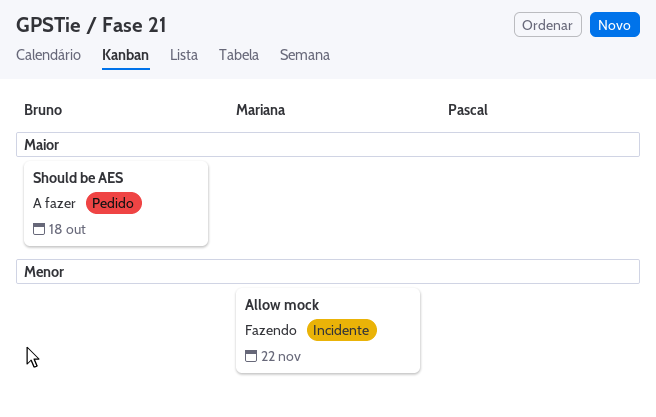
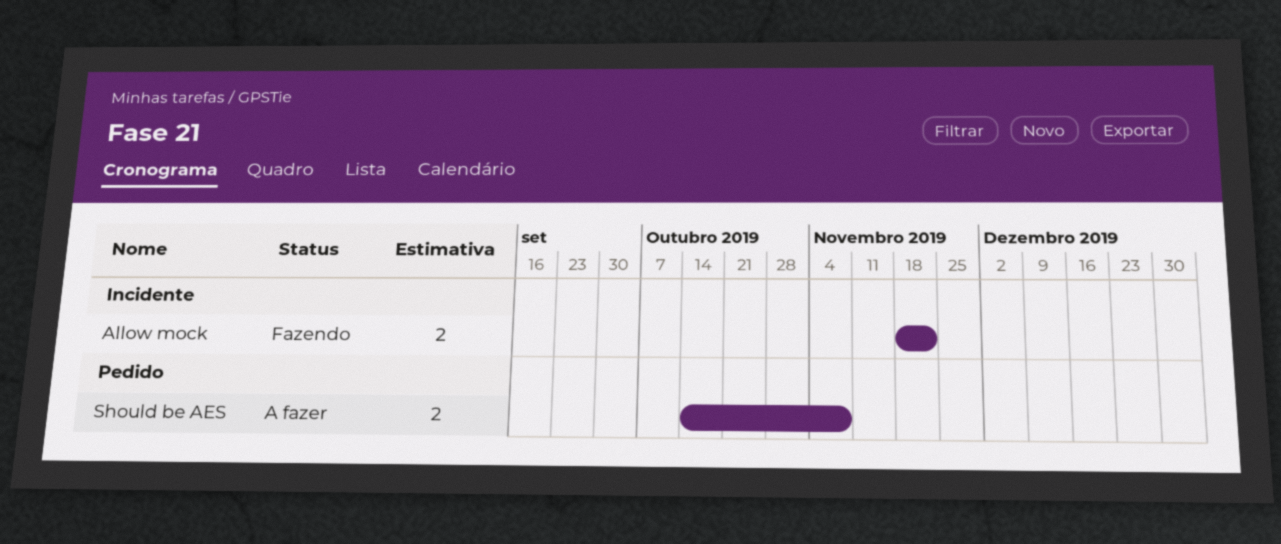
Should be AES, due: Oct 18 -> Nov 8

